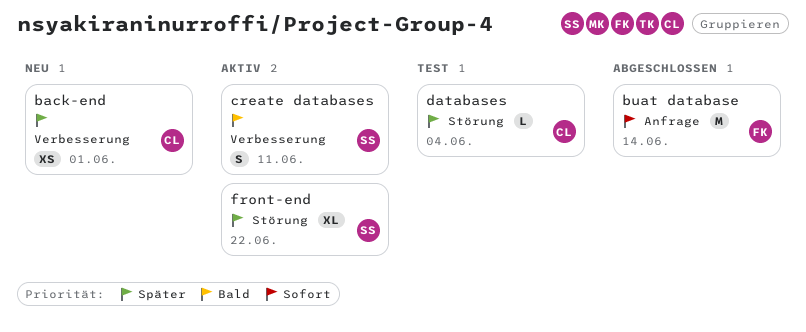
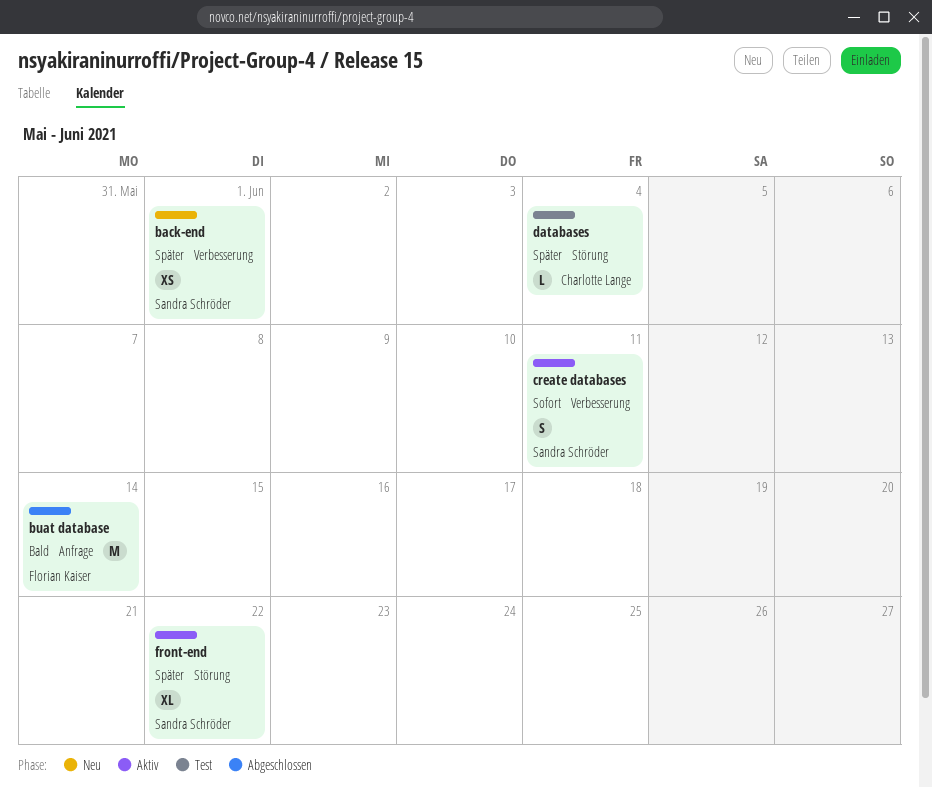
back-end, owner: Charlotte Lange -> Sandra Schröder
buat database, priority: Sofort -> Bald
create databases, priority: Bald -> Sofort

